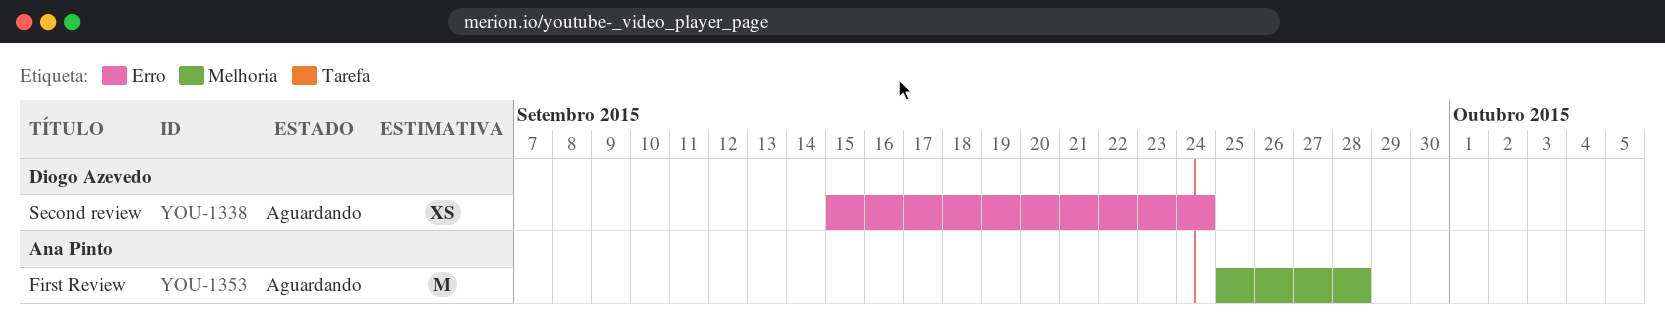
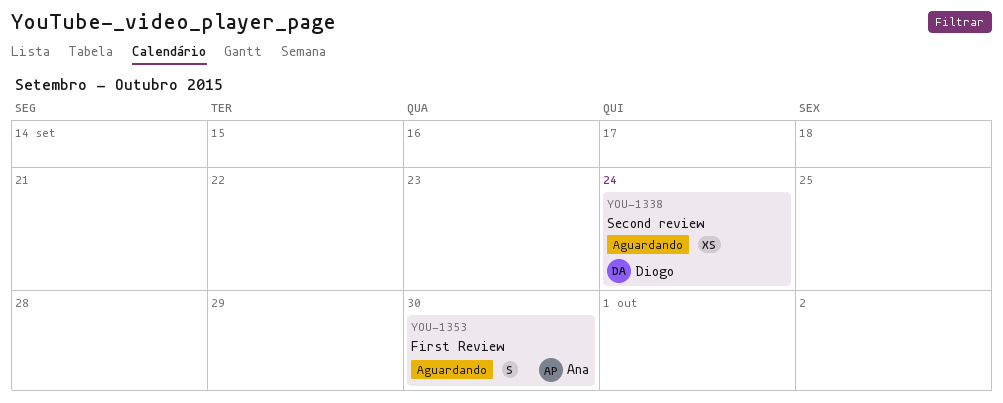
YOU-1353, estimate: M -> S
YOU-1353, due: Sep 28 -> Sep 30

